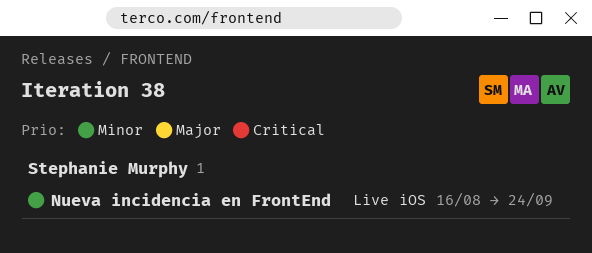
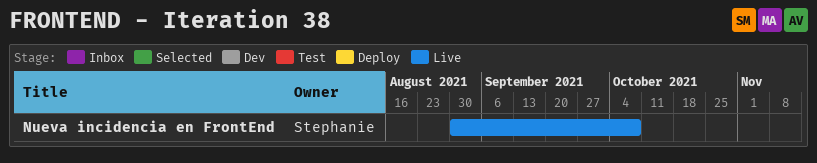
Nueva incidencia en FrontEnd, start: Aug 16 -> Aug 30
Nueva incidencia en FrontEnd, due: Sep 24 -> Oct 8

